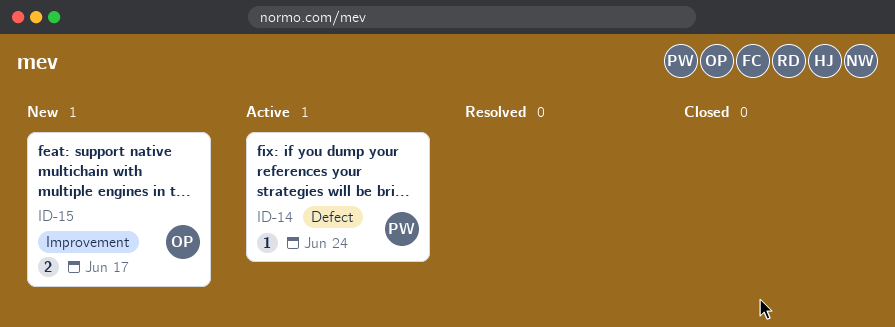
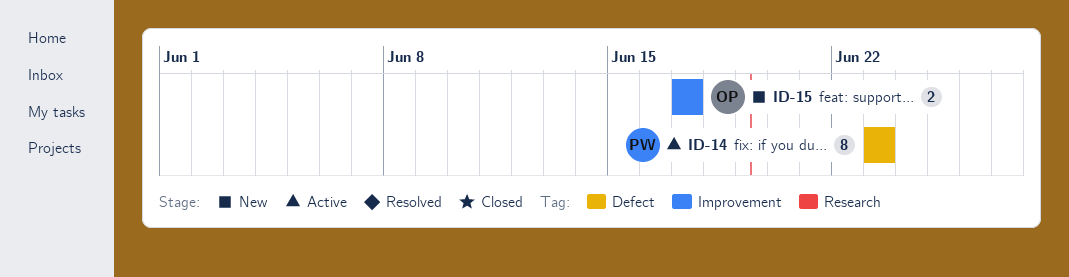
ID-14, estimate: 1 -> 8
ID-14, due: Jun 24 -> Jun 23

